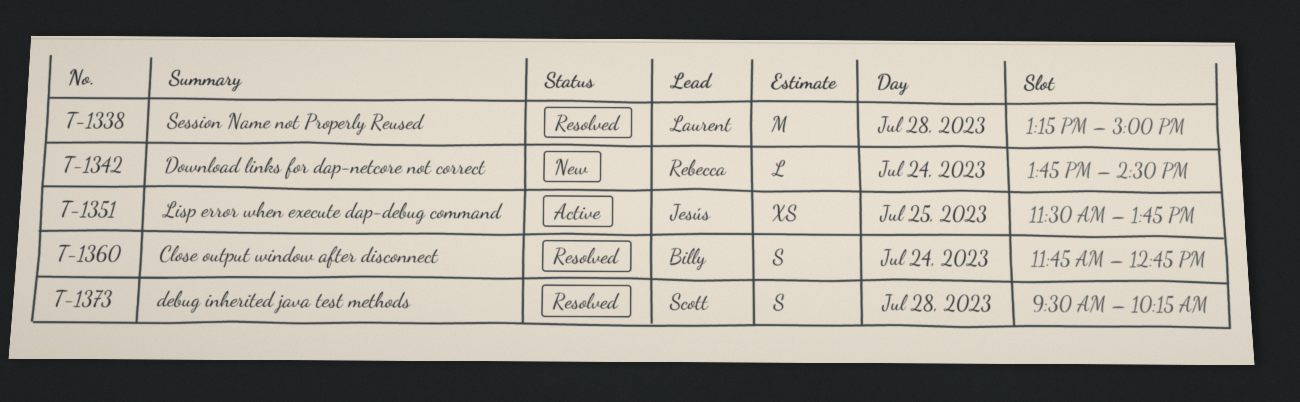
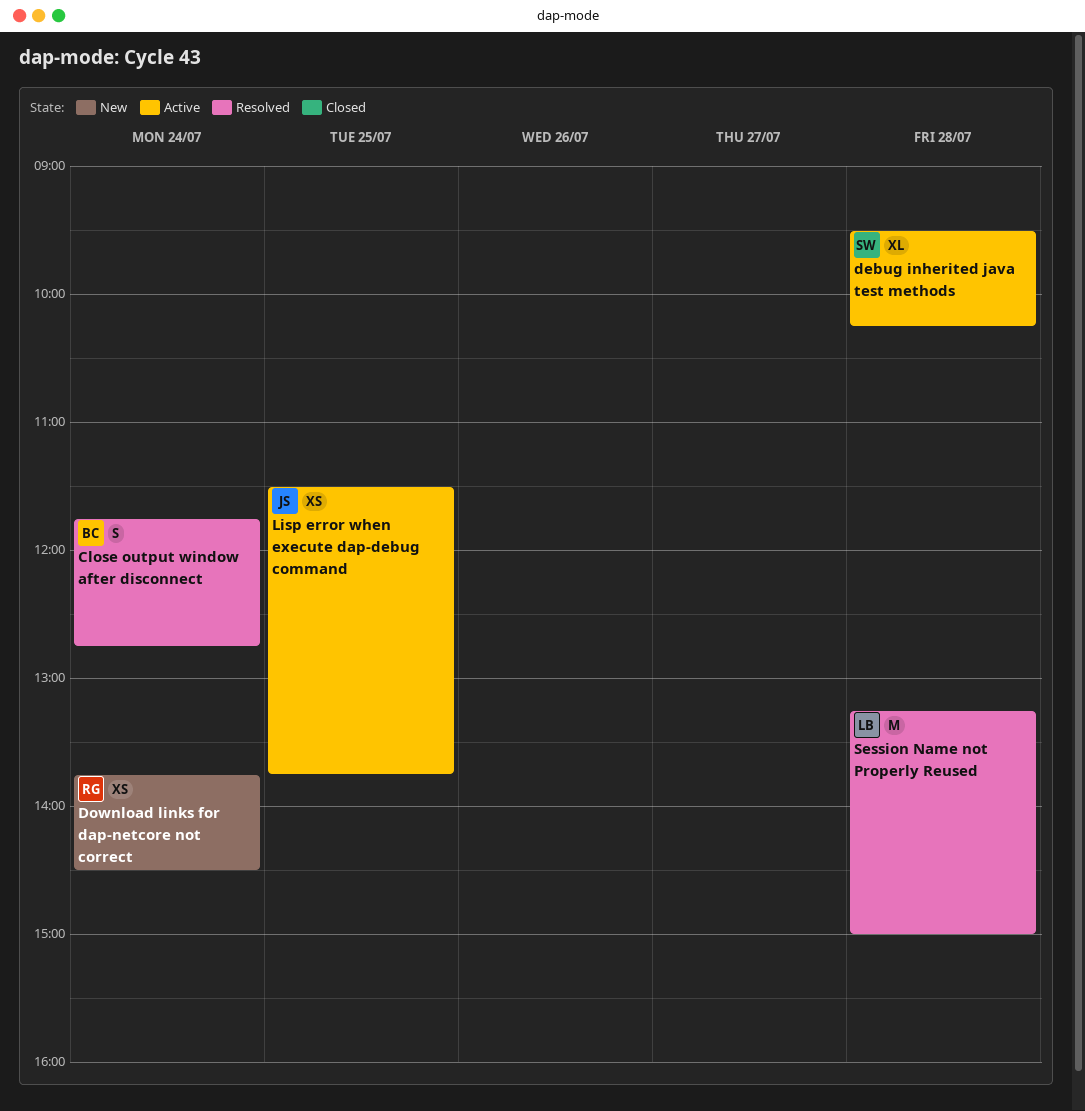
debug inherited java test methods, status: Resolved -> Active
debug inherited java test methods, estimate: S -> XL
Download links for dap-netcore not correct, estimate: L -> XS

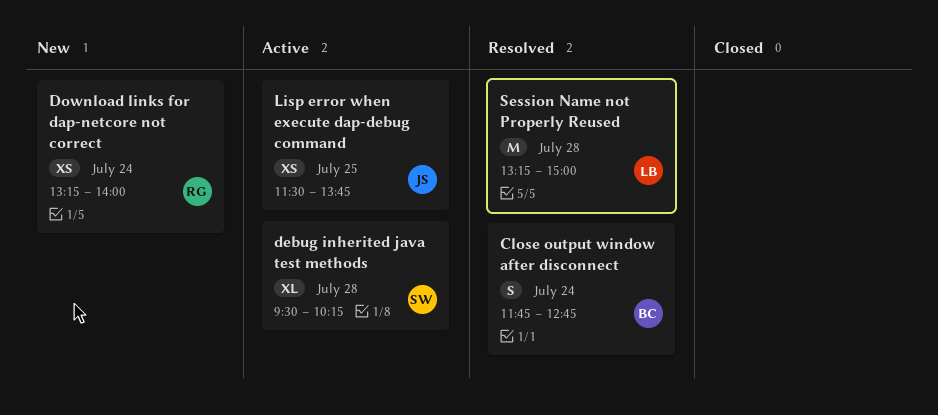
Download links for dap-netcore not correct, begins: 13:45 -> 13:15
Download links for dap-netcore not correct, ends: 14:30 -> 14:00

